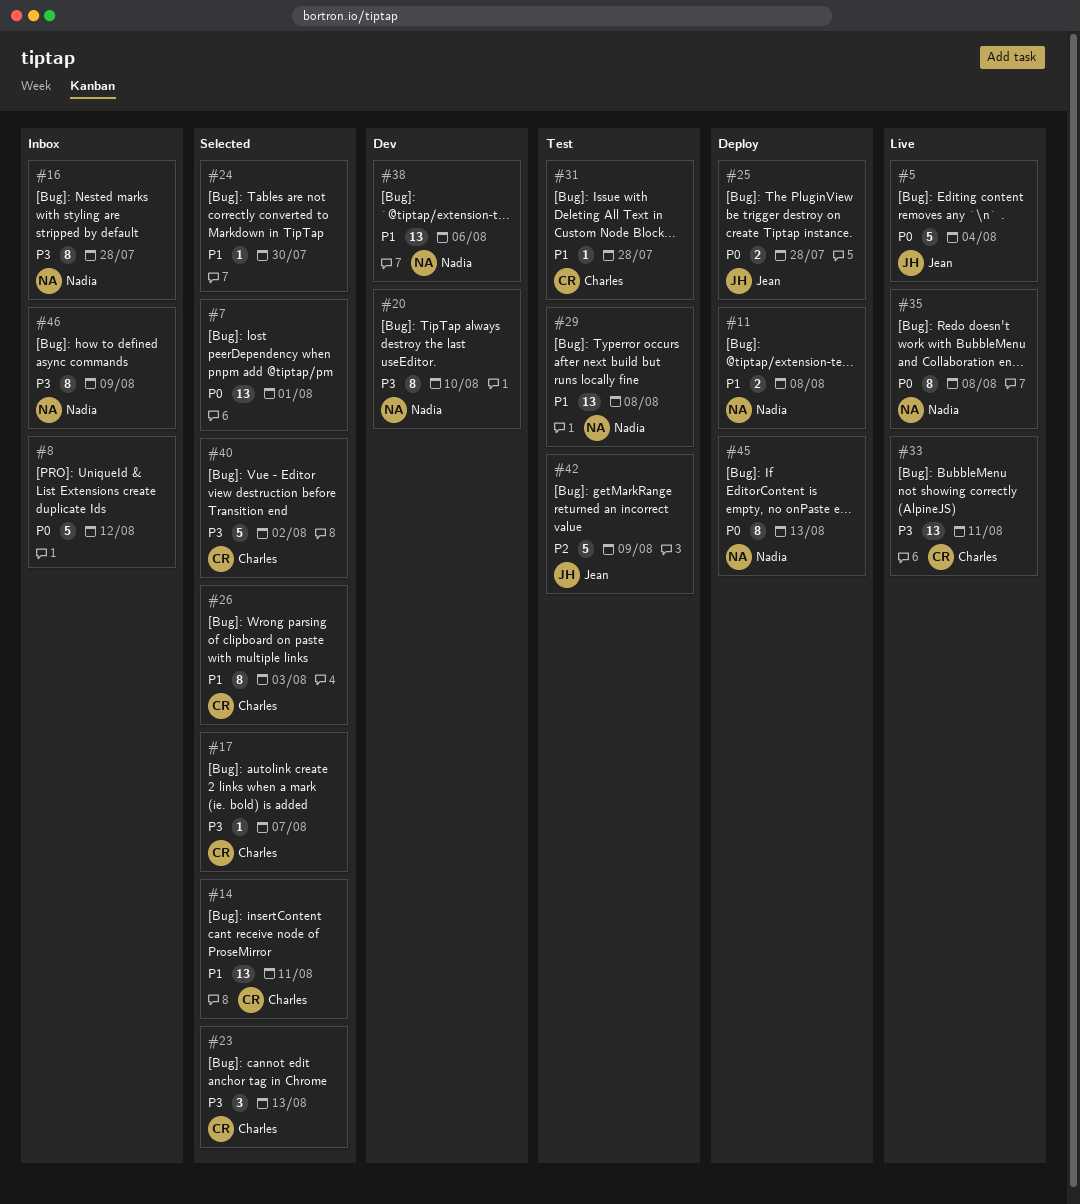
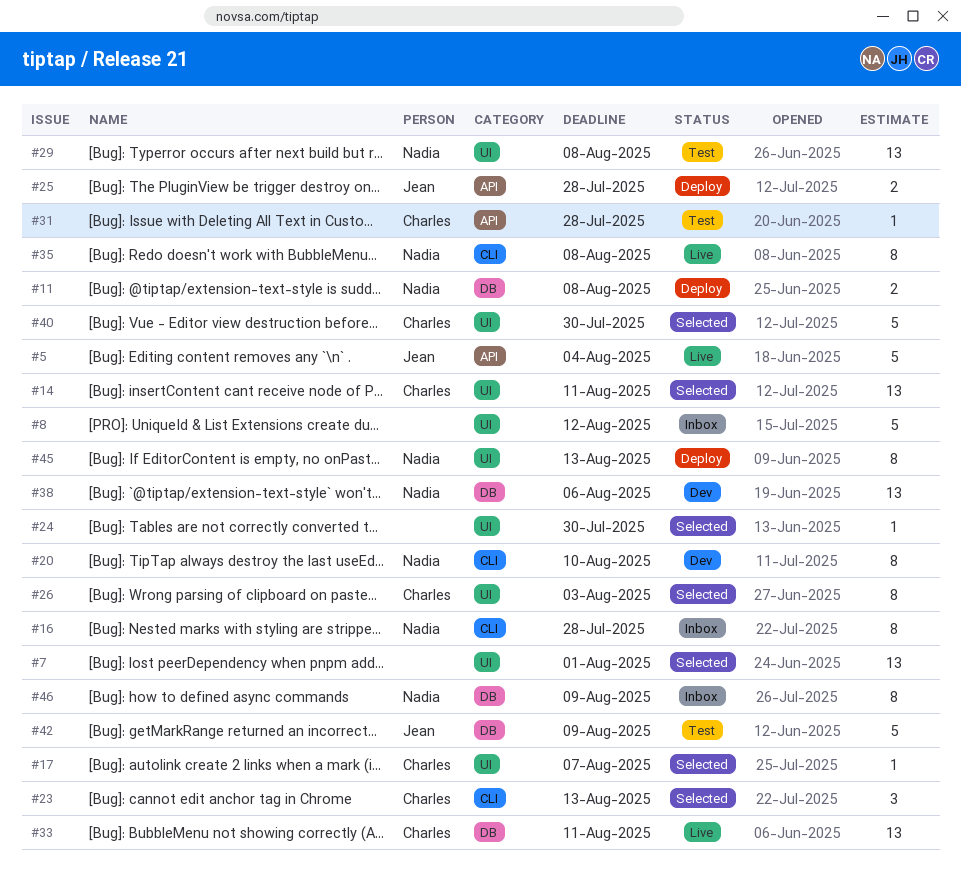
#40, due: Aug 2 -> Jul 30

